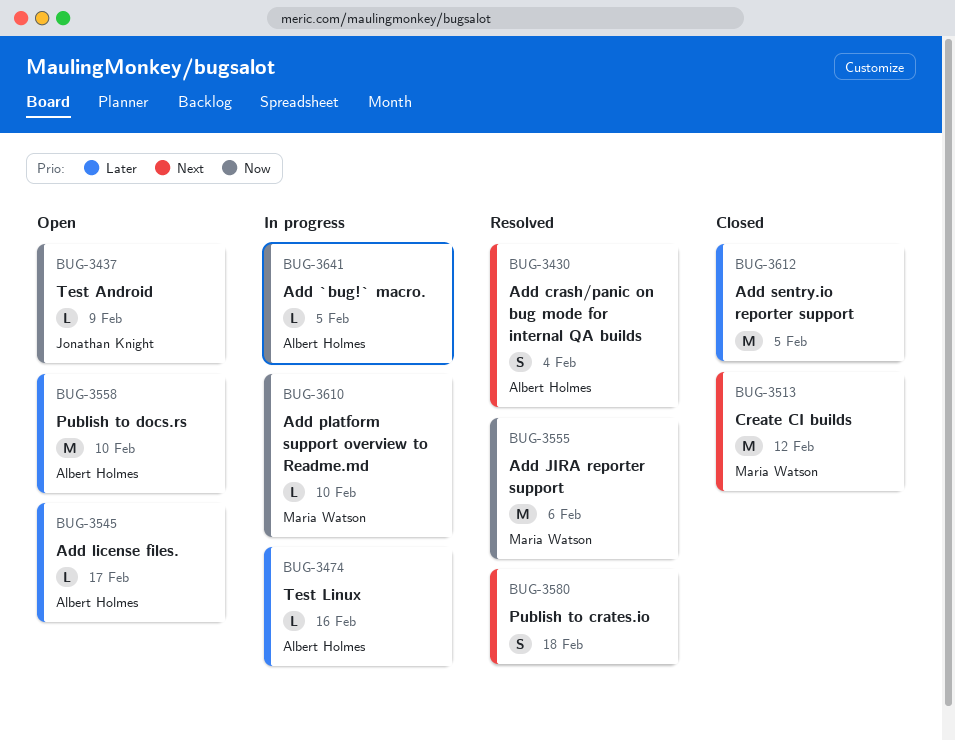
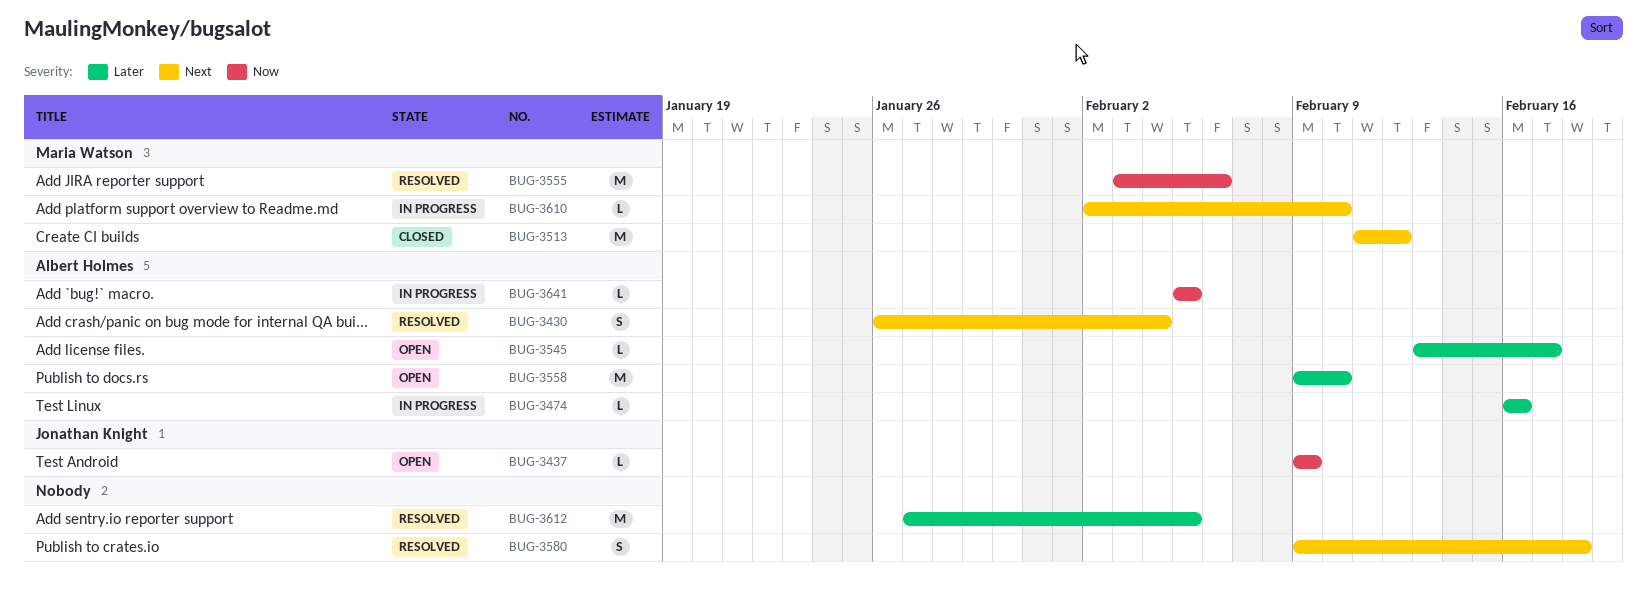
BUG-3610, priority: Now -> Next
BUG-3612, status: Closed -> Resolved

